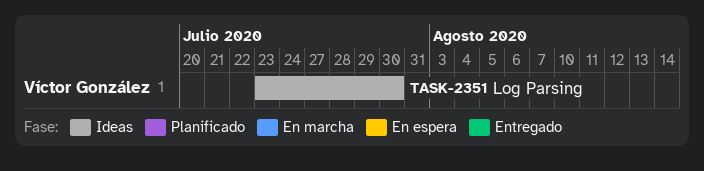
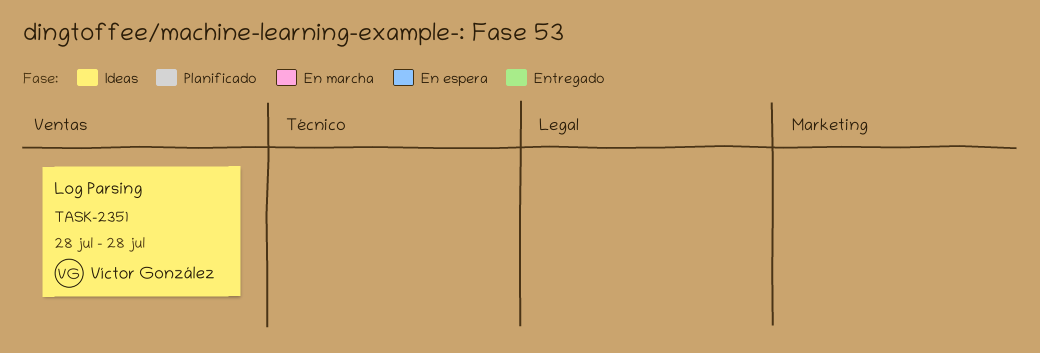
TASK-2351, start: Jul 23 -> Jul 28
TASK-2351, due: Jul 30 -> Jul 28

